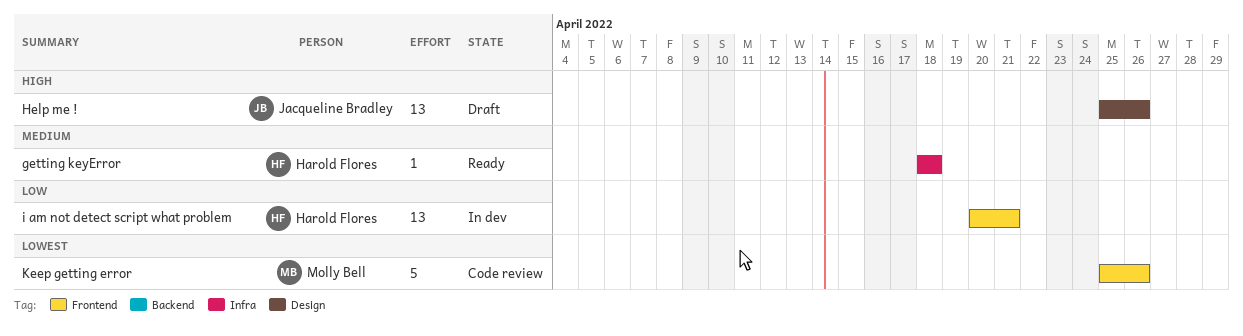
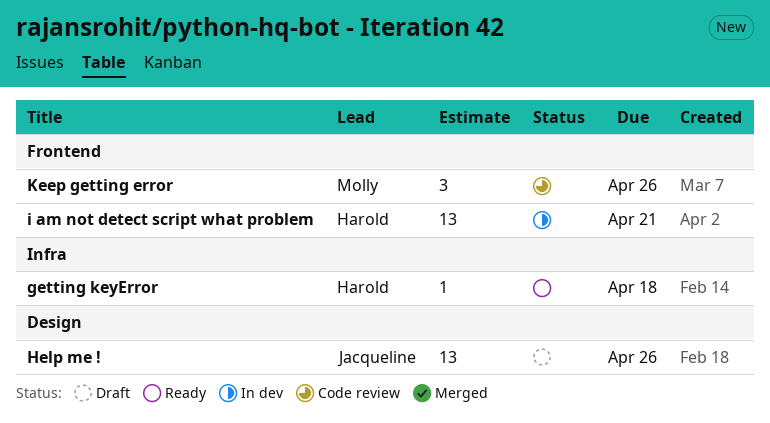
Keep getting error, estimate: 5 -> 3

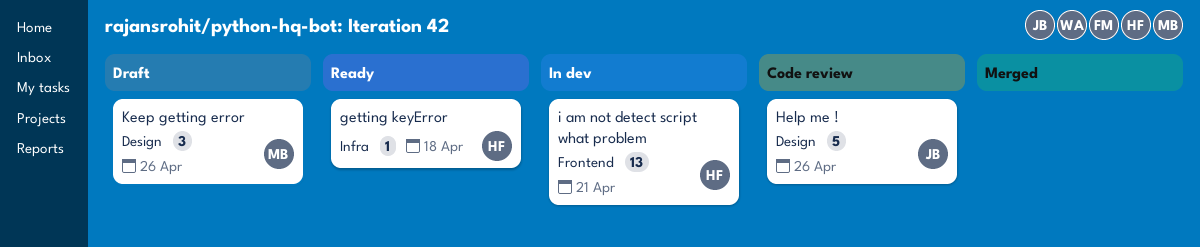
Help me !, status: Draft -> Code review
Help me !, estimate: 13 -> 5
Keep getting error, status: Code review -> Draft
Keep getting error, label: Frontend -> Design

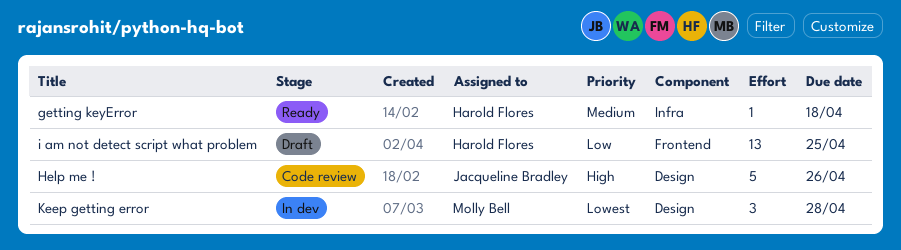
i am not detect script what problem, status: In dev -> Draft
i am not detect script what problem, due: Apr 21 -> Apr 25
Keep getting error, status: Draft -> In dev
Keep getting error, due: Apr 26 -> Apr 28

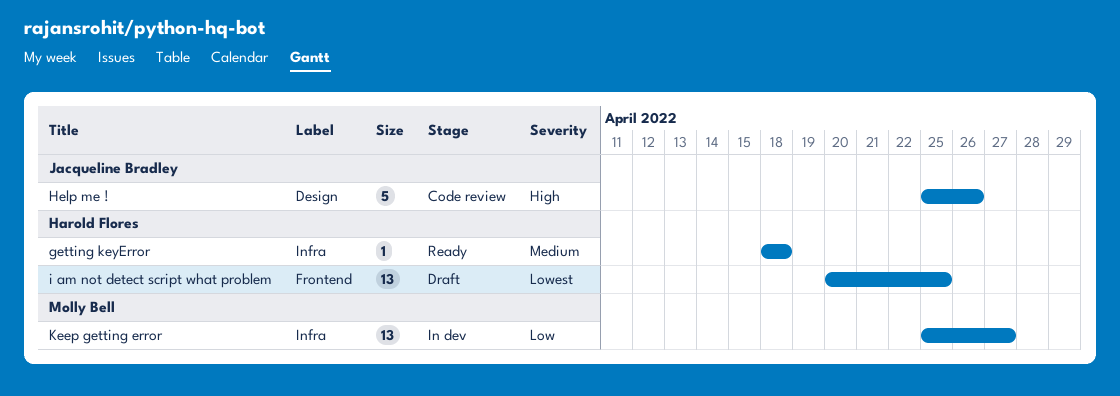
i am not detect script what problem, priority: Low -> Lowest
Keep getting error, priority: Lowest -> Low
Keep getting error, label: Design -> Infra
Keep getting error, estimate: 3 -> 13
Keep getting error, due: Apr 28 -> Apr 27

